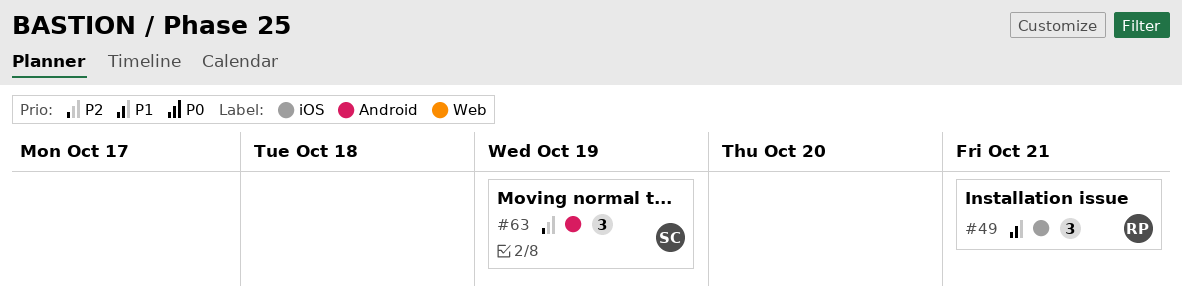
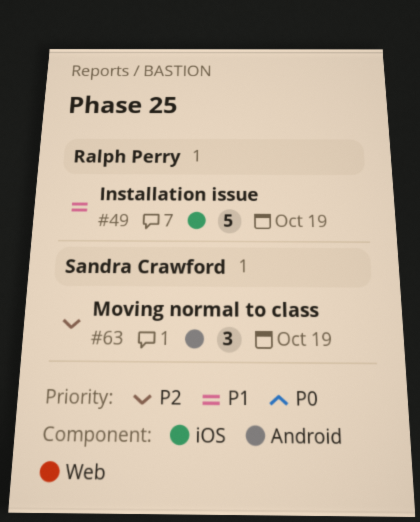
#49, estimate: 3 -> 5
#49, due: Oct 21 -> Oct 19

